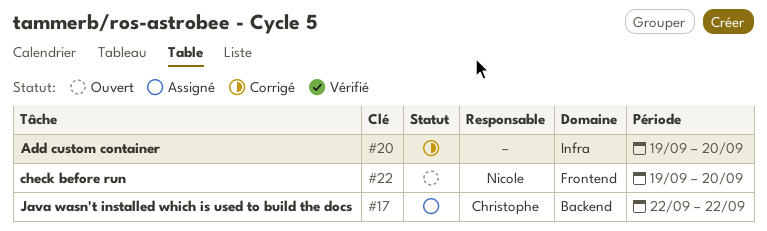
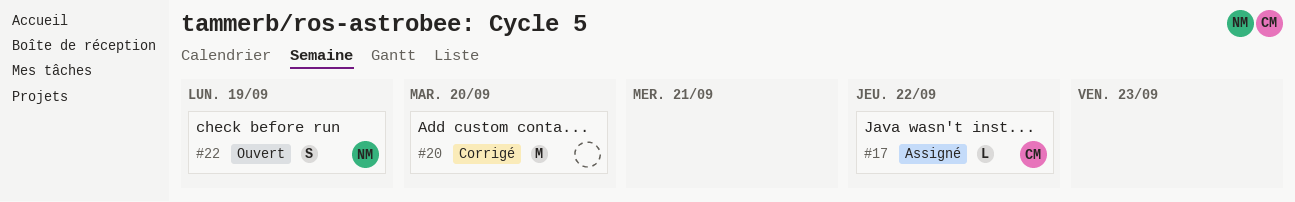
#22, due: Sep 20 -> Sep 19

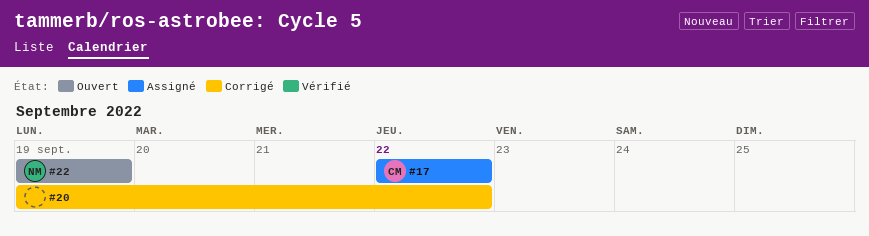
#20, due: Sep 20 -> Sep 22

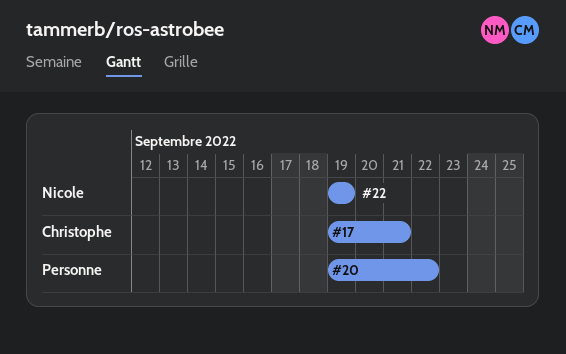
#17, start: Sep 22 -> Sep 19
#17, due: Sep 22 -> Sep 21

